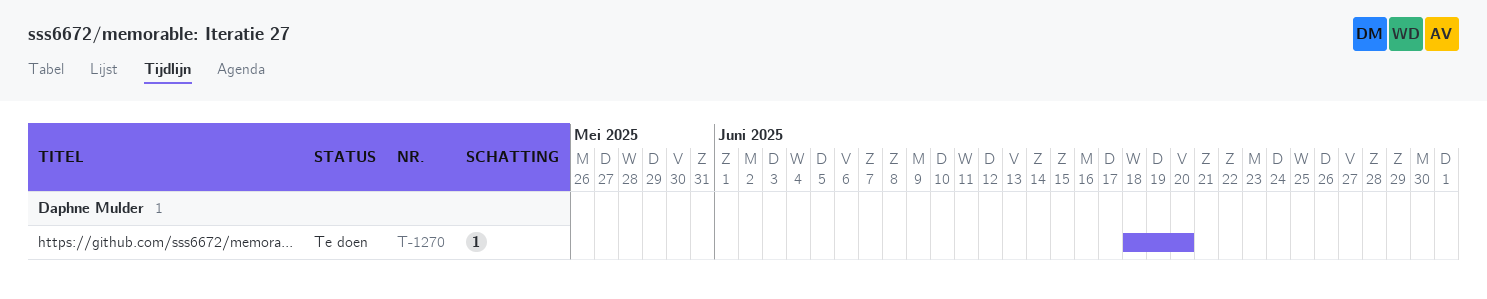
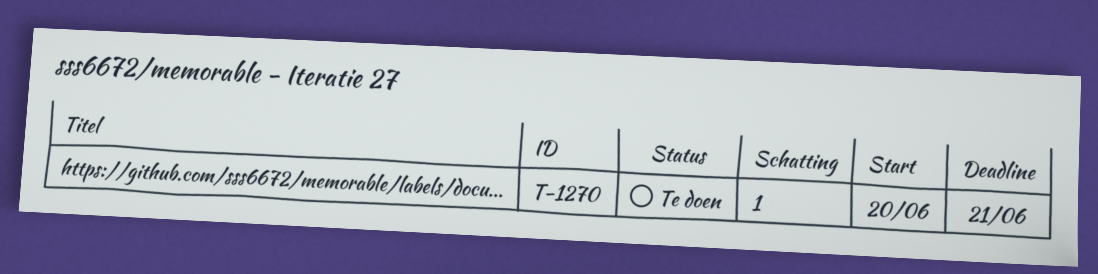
T-1270, start: Jun 18 -> Jun 20
T-1270, due: Jun 20 -> Jun 21

